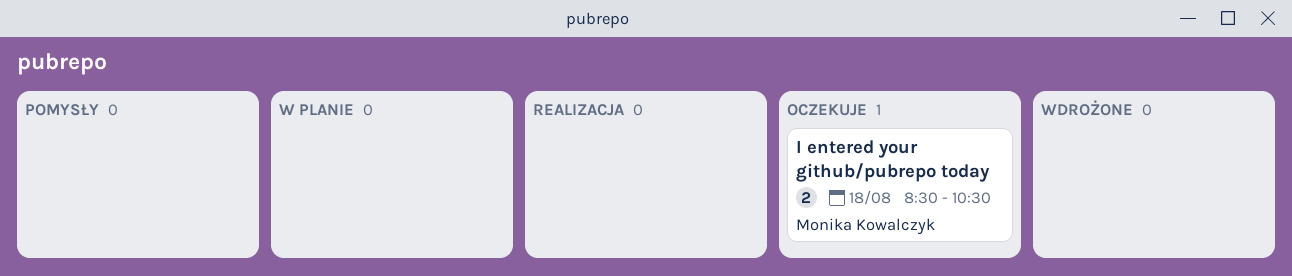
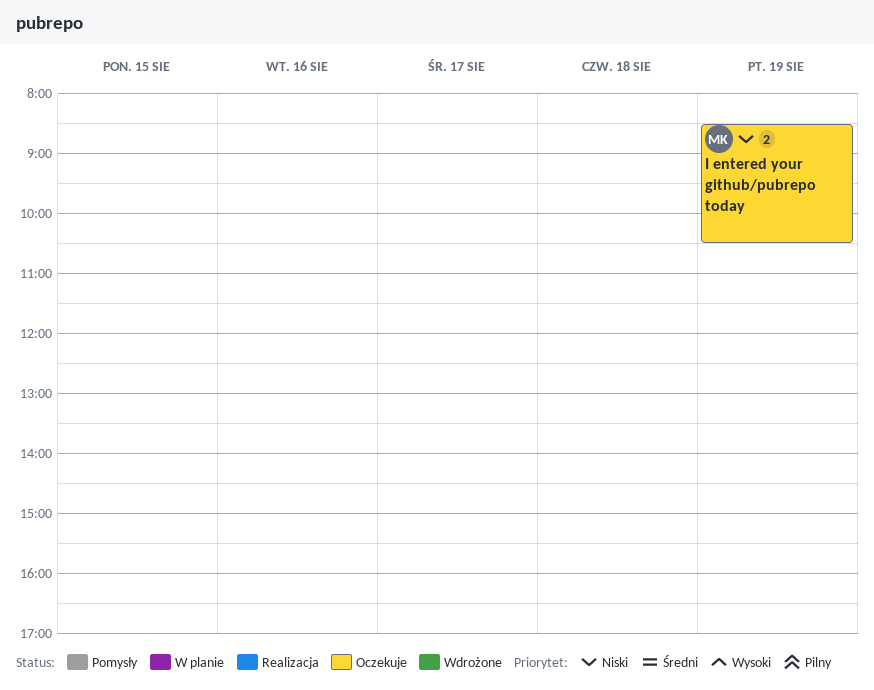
I entered your github/pubrepo today, day: Aug 18 -> Aug 19

